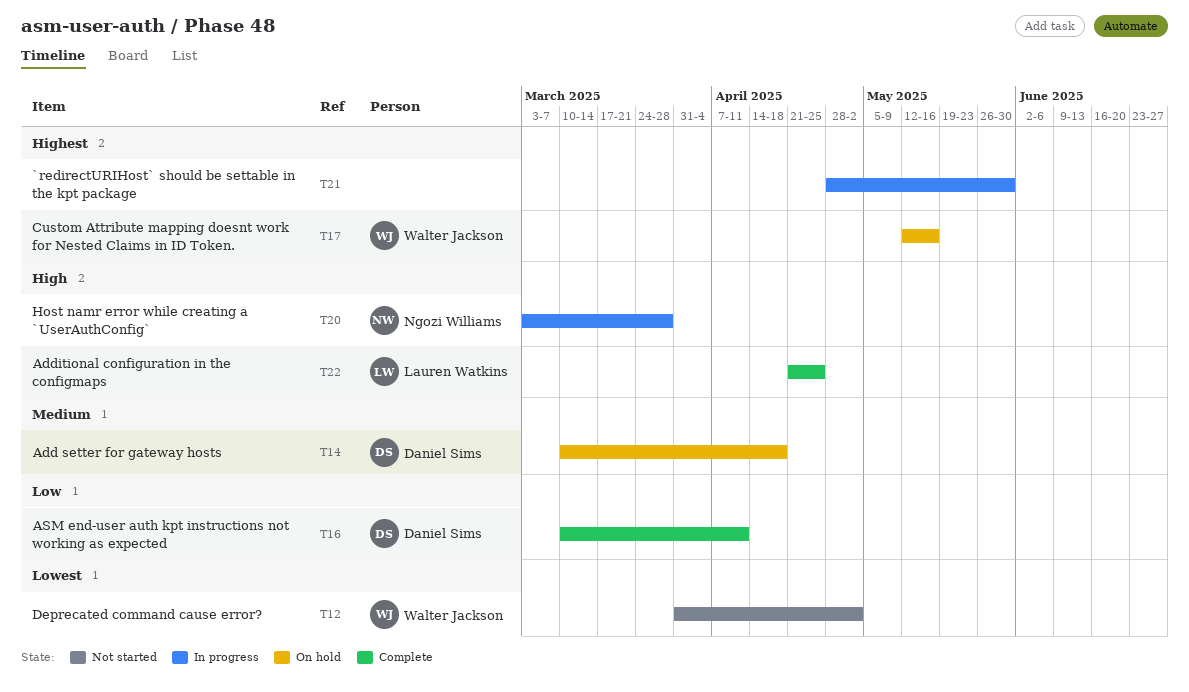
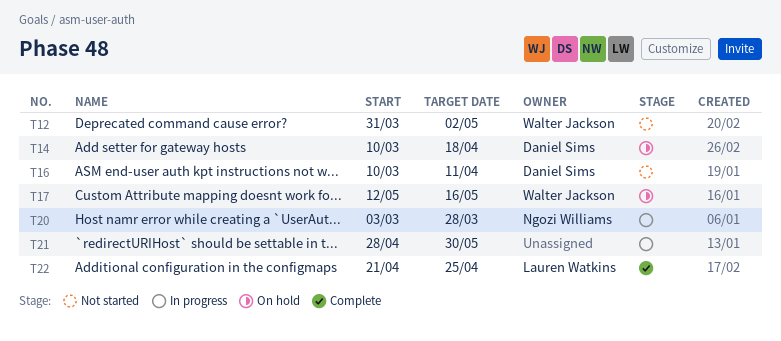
T16, status: Complete -> Not started

